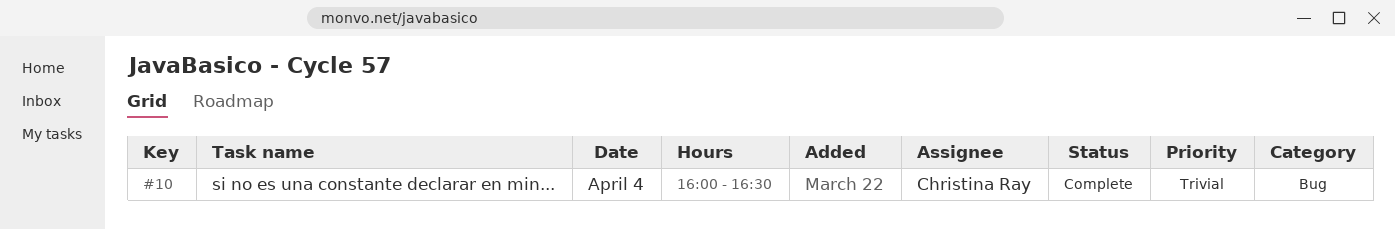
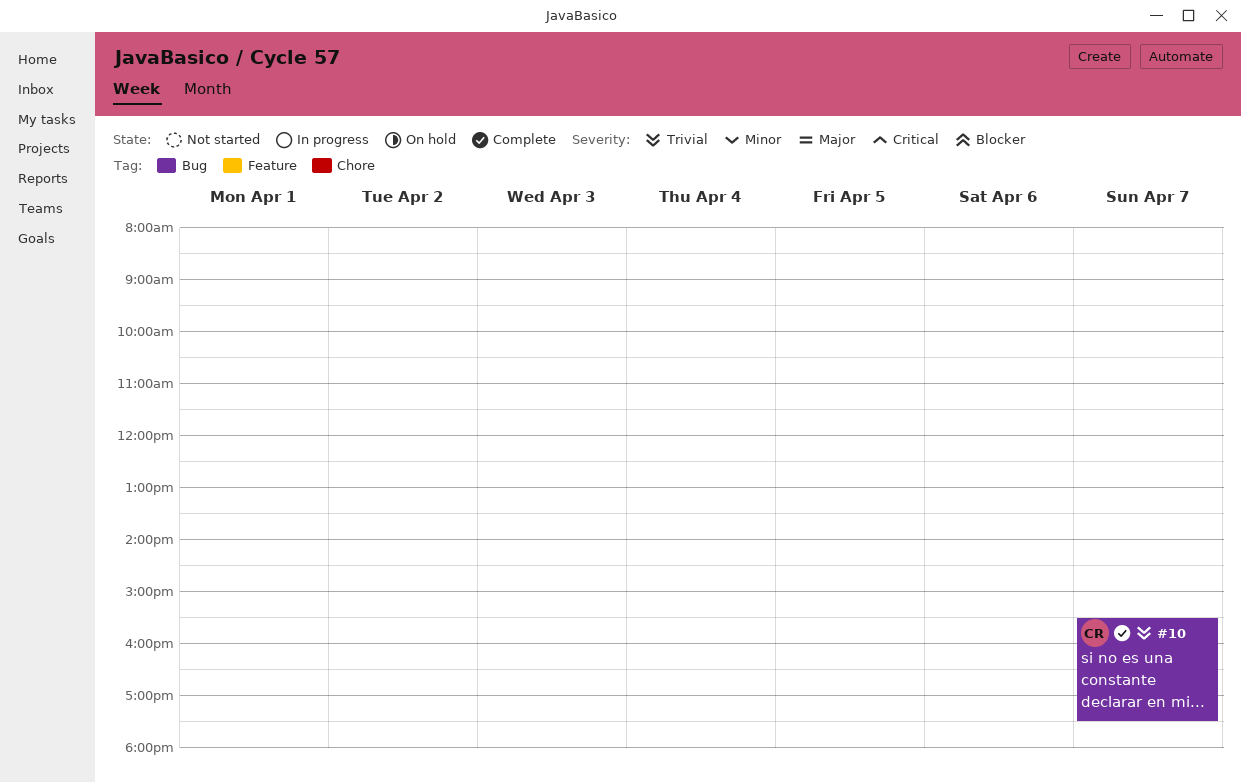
#10, day: Apr 4 -> Apr 7
#10, begins: 16:00 -> 15:30
#10, ends: 16:30 -> 17:30

